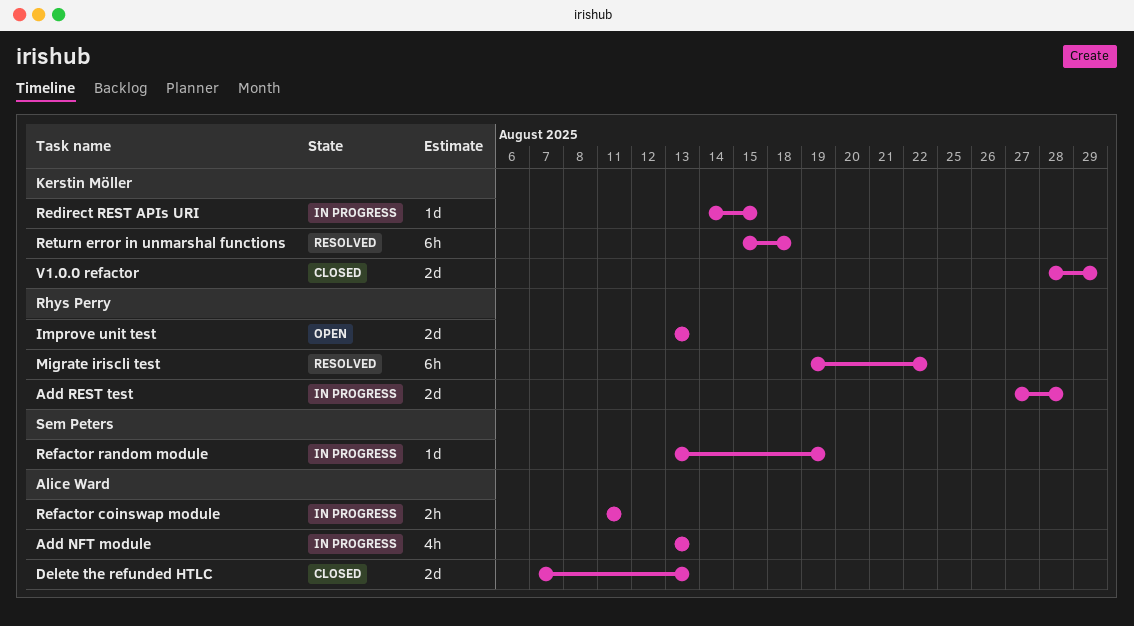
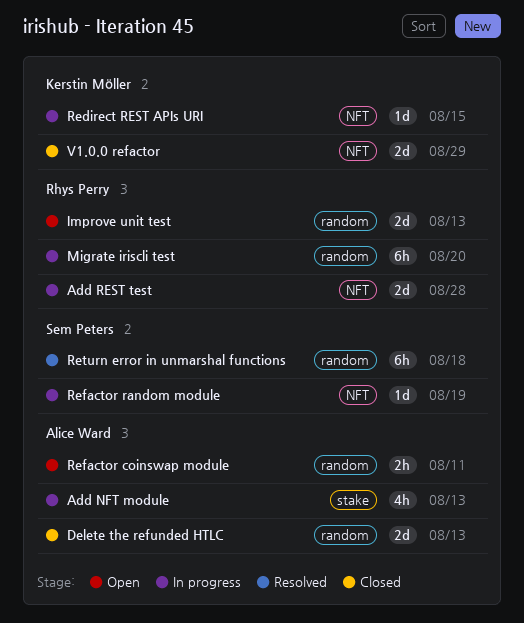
Migrate iriscli test, status: Resolved -> In progress
Migrate iriscli test, due: Aug 22 -> Aug 20
Refactor coinswap module, status: In progress -> Open
Return error in unmarshal functions, owner: Kerstin Möller -> Sem Peters

